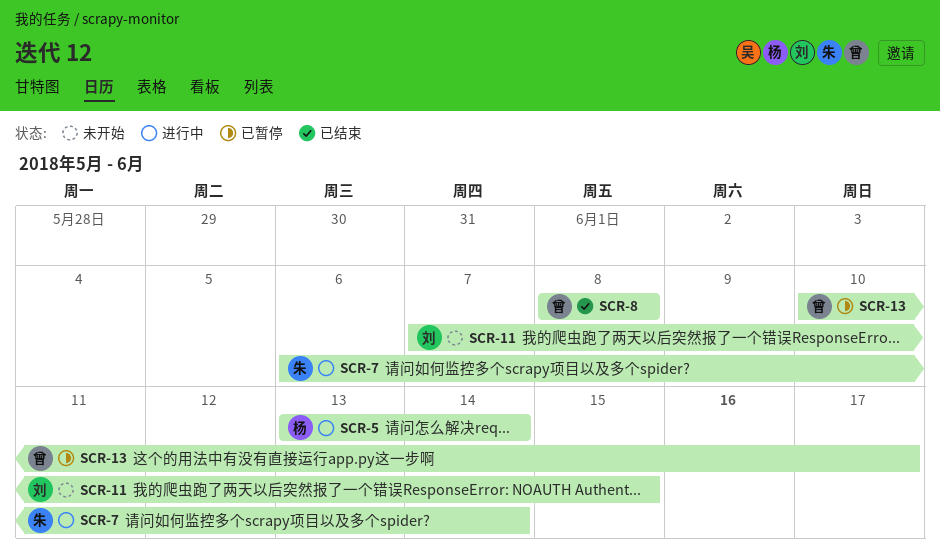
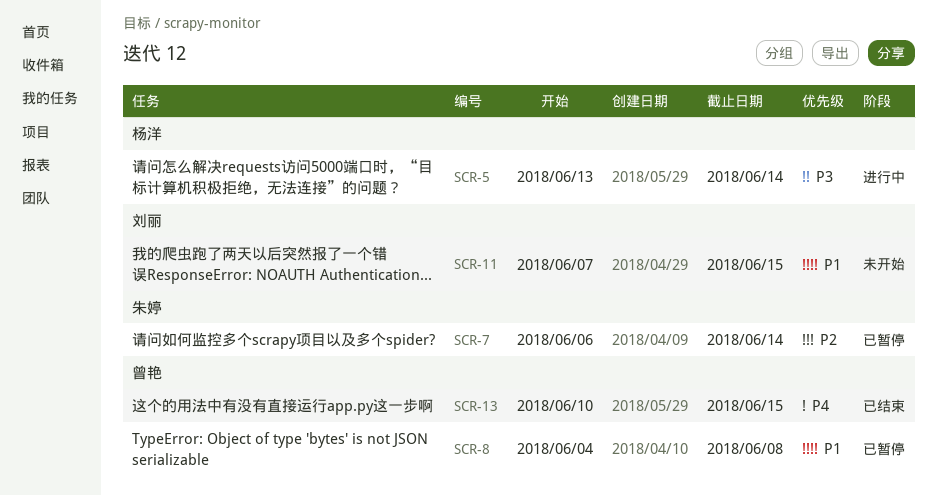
SCR-7, status: 进行中 -> 已暂停
SCR-8, status: 已结束 -> 已暂停
SCR-8, start: Jun 8 -> Jun 4
SCR-13, status: 已暂停 -> 已结束
SCR-13, due: Jun 17 -> Jun 15

